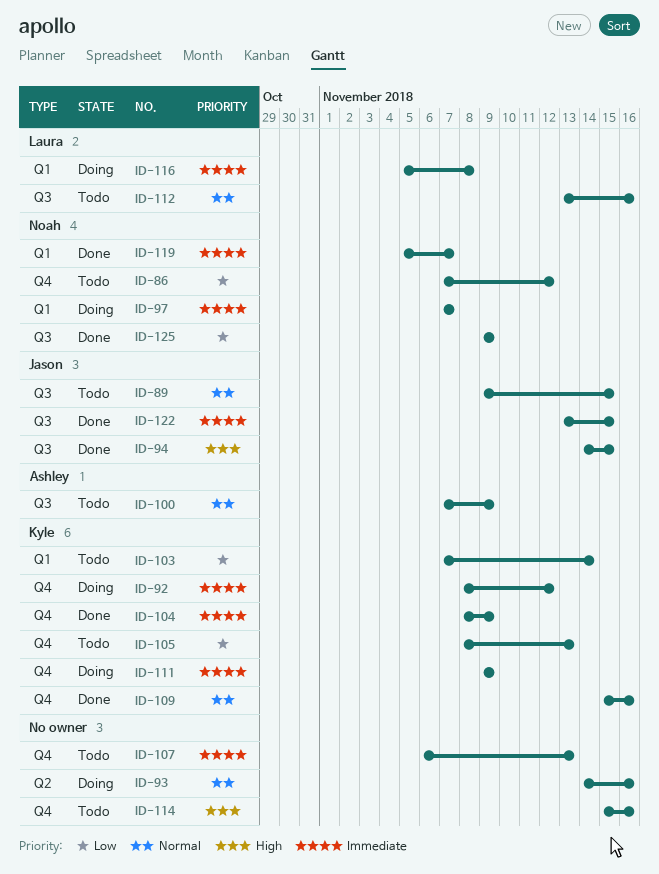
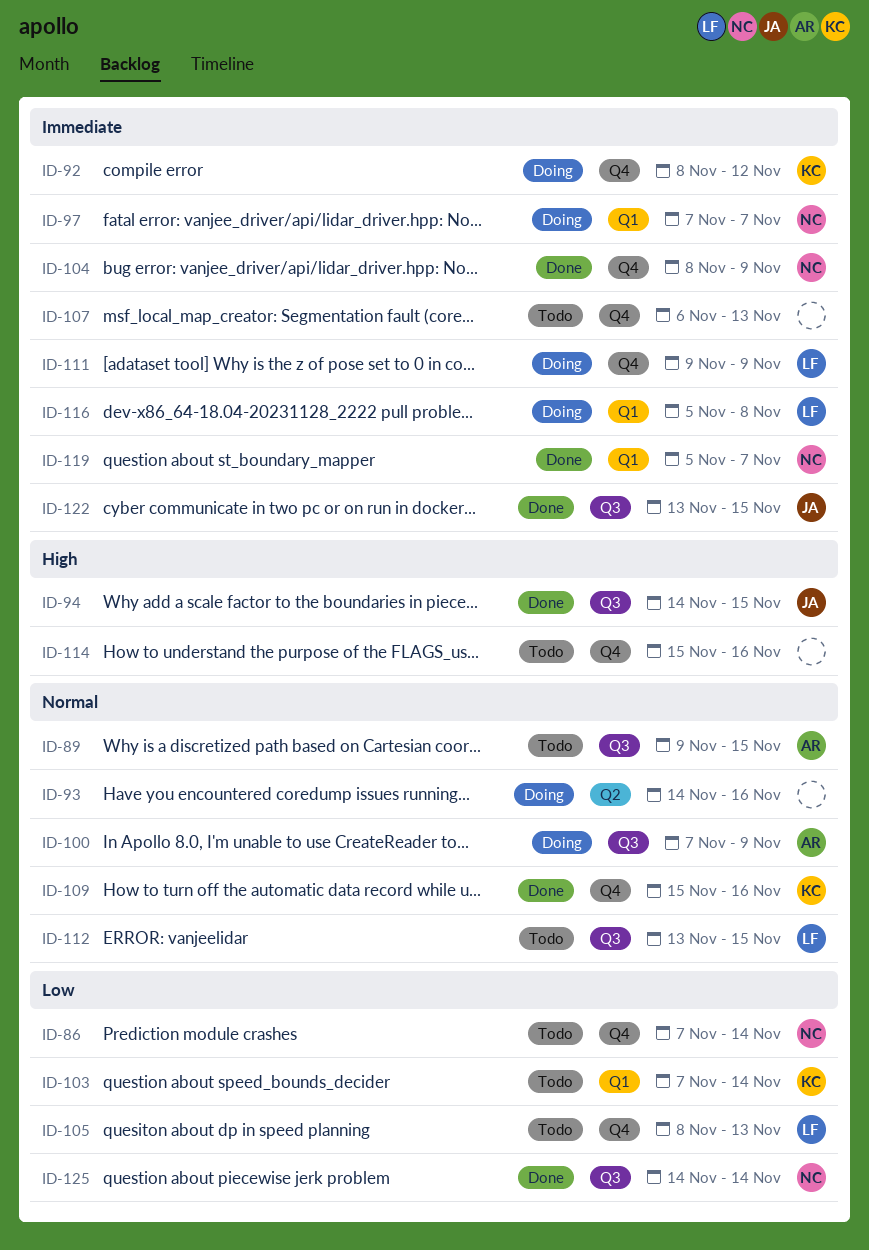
ID-86, due: Nov 12 -> Nov 14
ID-89, owner: Jason -> Ashley
ID-100, status: Todo -> Doing
ID-104, owner: Kyle -> Noah
ID-105, owner: Kyle -> Laura
ID-111, owner: Kyle -> Laura
ID-112, due: Nov 16 -> Nov 15
ID-125, start: Nov 9 -> Nov 14
ID-125, due: Nov 9 -> Nov 14

